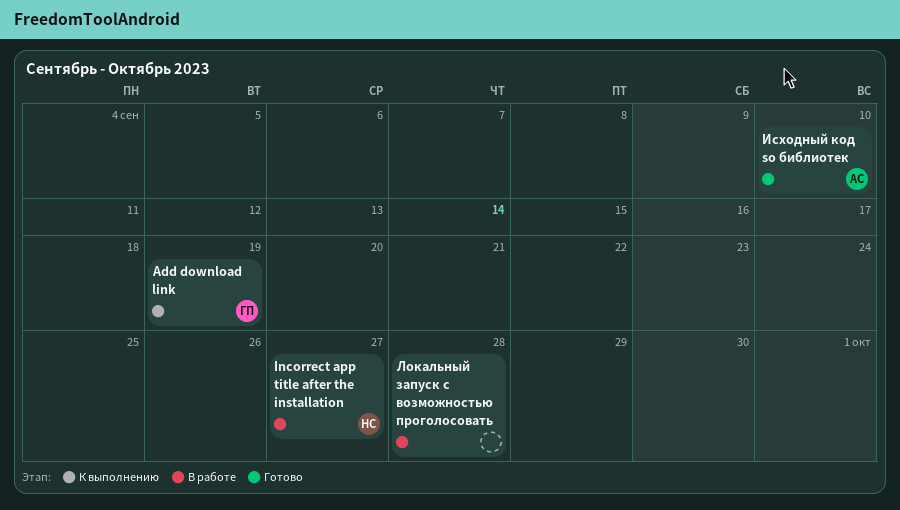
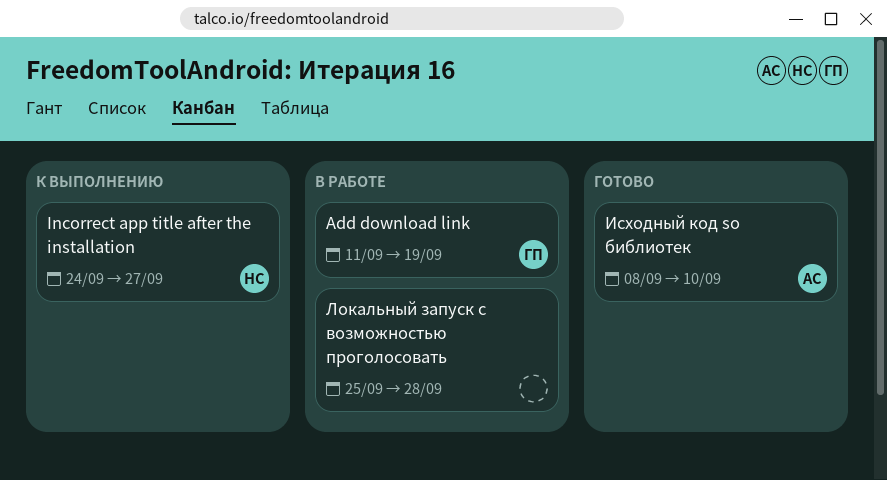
Add download link, status: К выполнению -> В работе
Incorrect app title after the installation, status: В работе -> К выполнению

